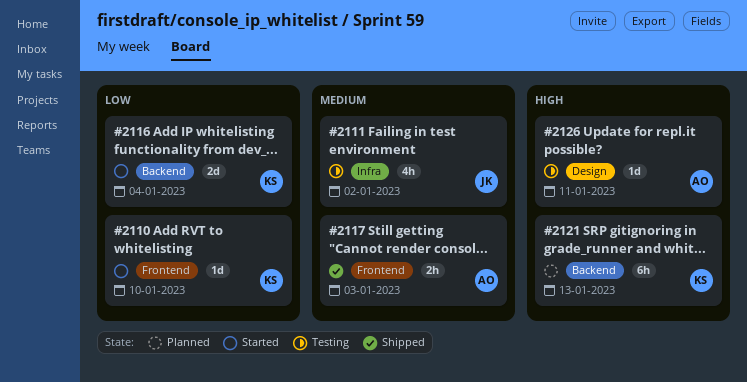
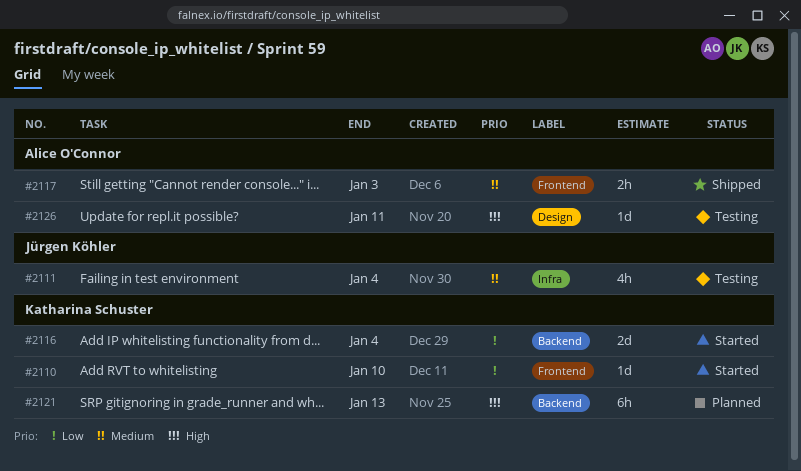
#2111, due: Jan 2 -> Jan 4

